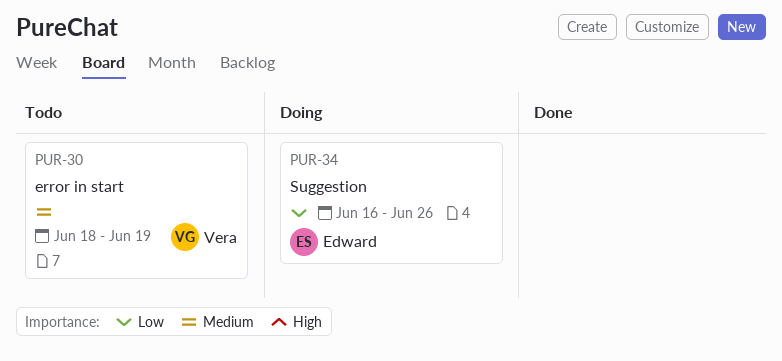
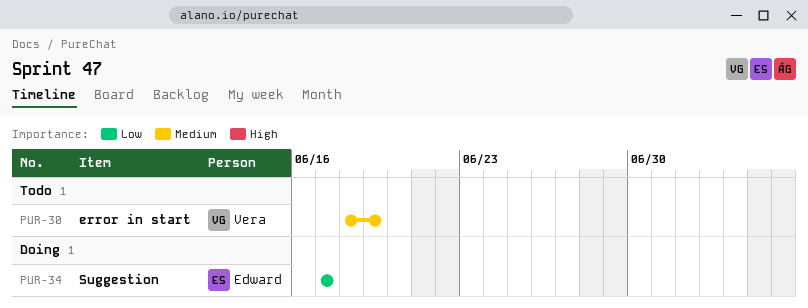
PUR-34, start: Jun 16 -> Jun 17
PUR-34, due: Jun 26 -> Jun 17

